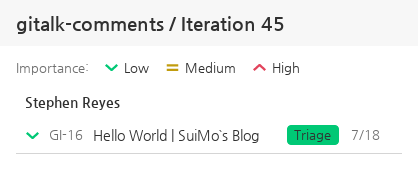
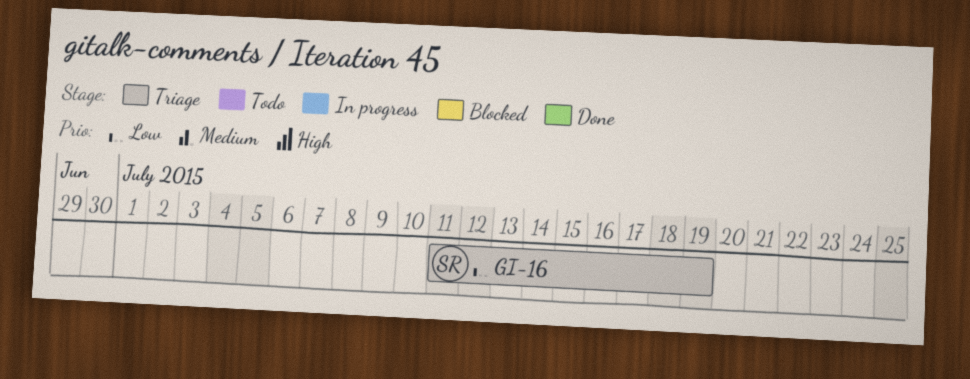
GI-16, due: Jul 18 -> Jul 19

